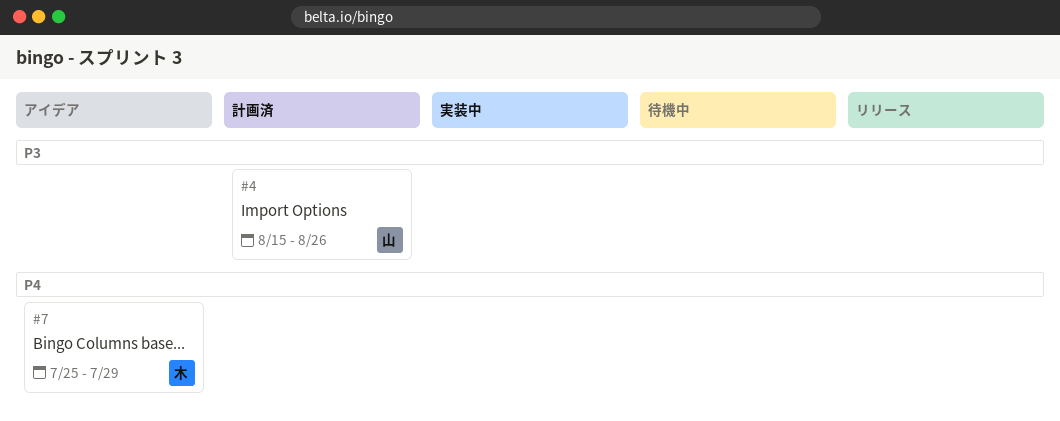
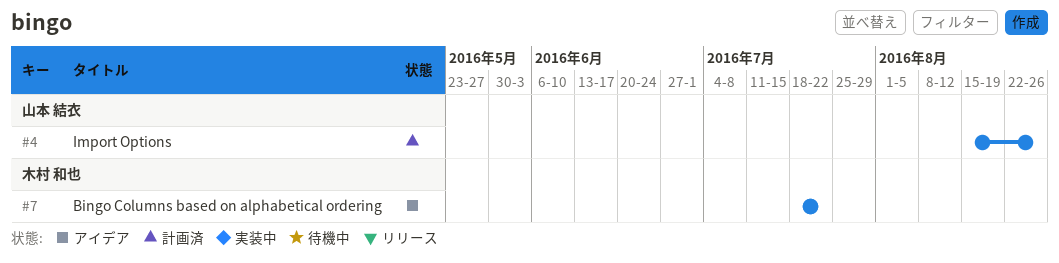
#7, start: Jul 25 -> Jul 18
#7, due: Jul 29 -> Jul 22

